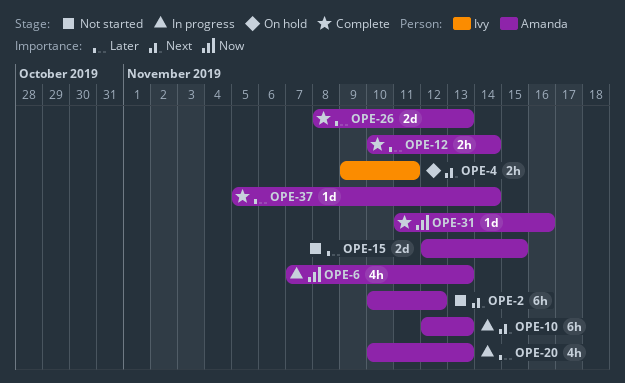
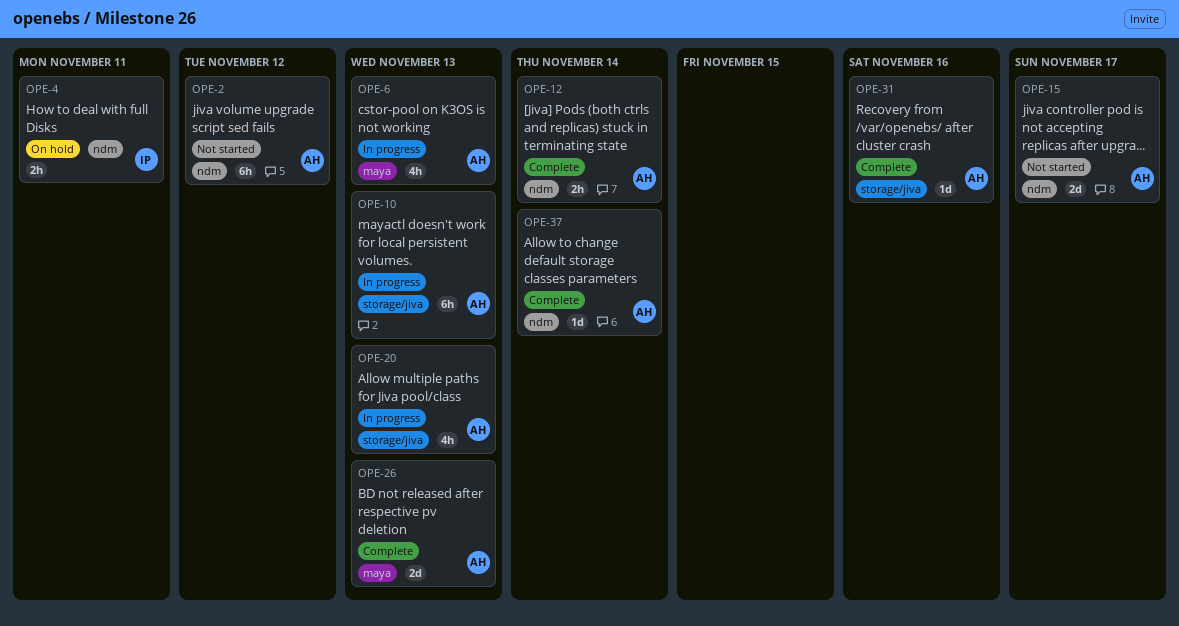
OPE-15, due: Nov 15 -> Nov 17

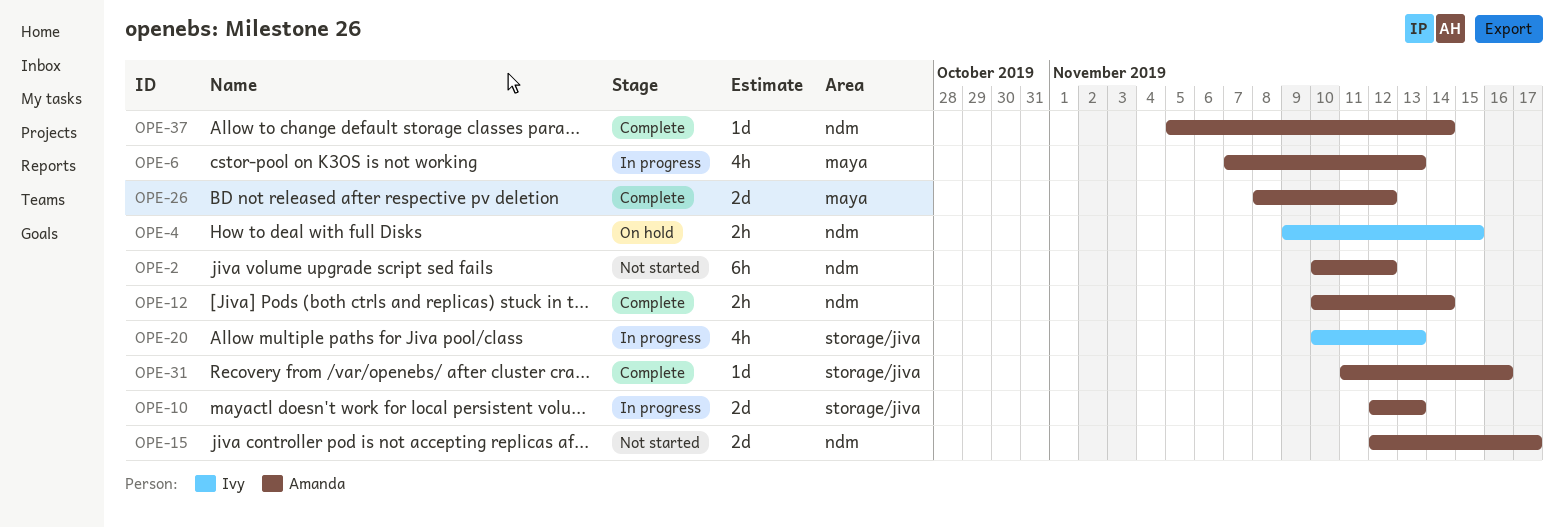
OPE-4, due: Nov 11 -> Nov 15
OPE-10, estimate: 6h -> 2d
OPE-20, owner: Amanda -> Ivy
OPE-26, due: Nov 13 -> Nov 12

